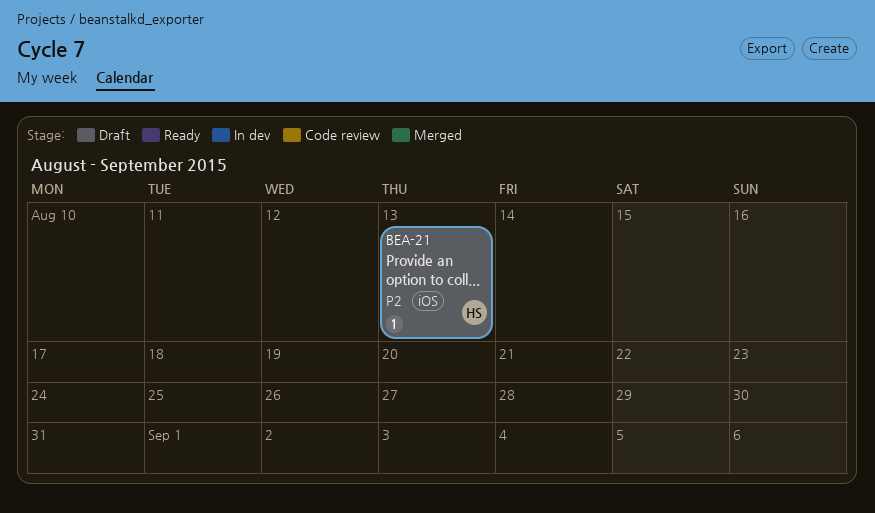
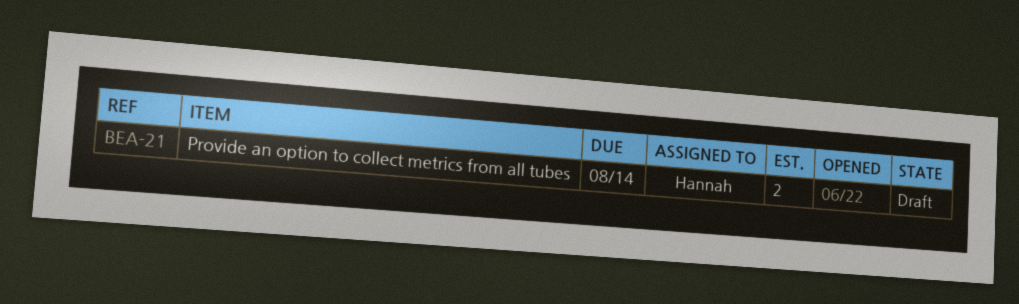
BEA-21, estimate: 1 -> 2
BEA-21, due: Aug 13 -> Aug 14

